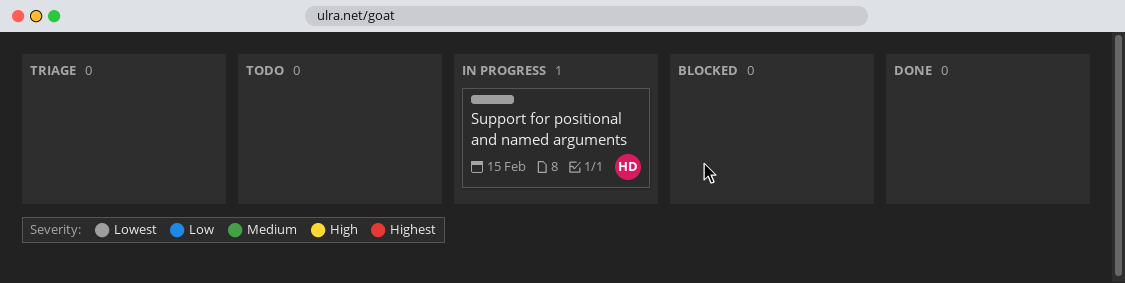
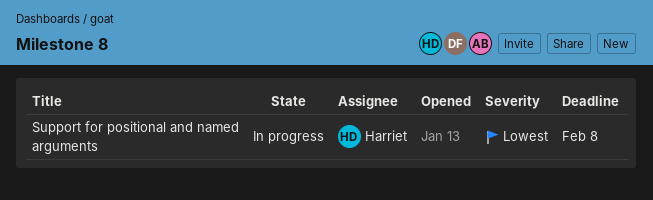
Support for positional and named arguments, due: Feb 15 -> Feb 8

